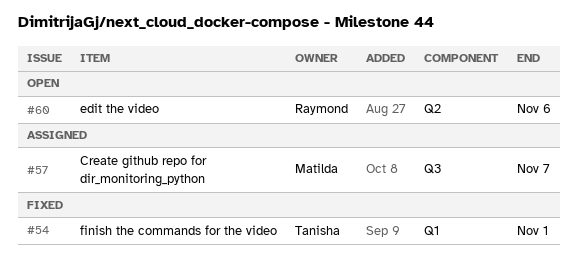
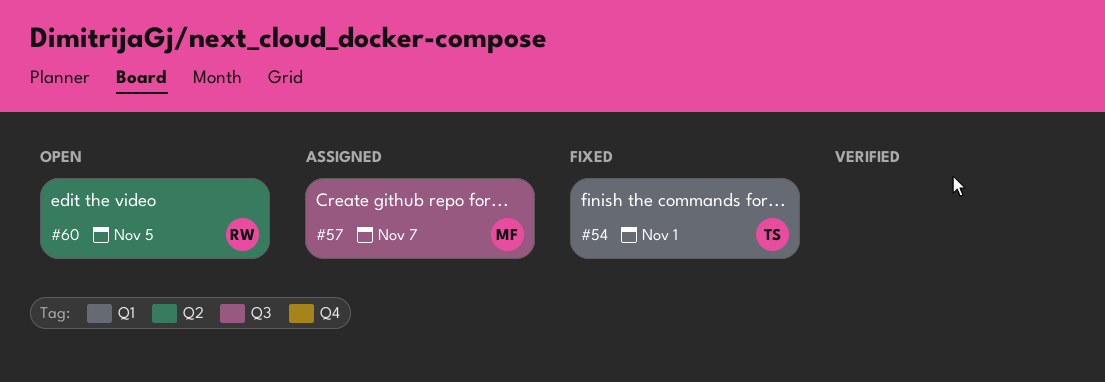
#60, due: Nov 6 -> Nov 5

